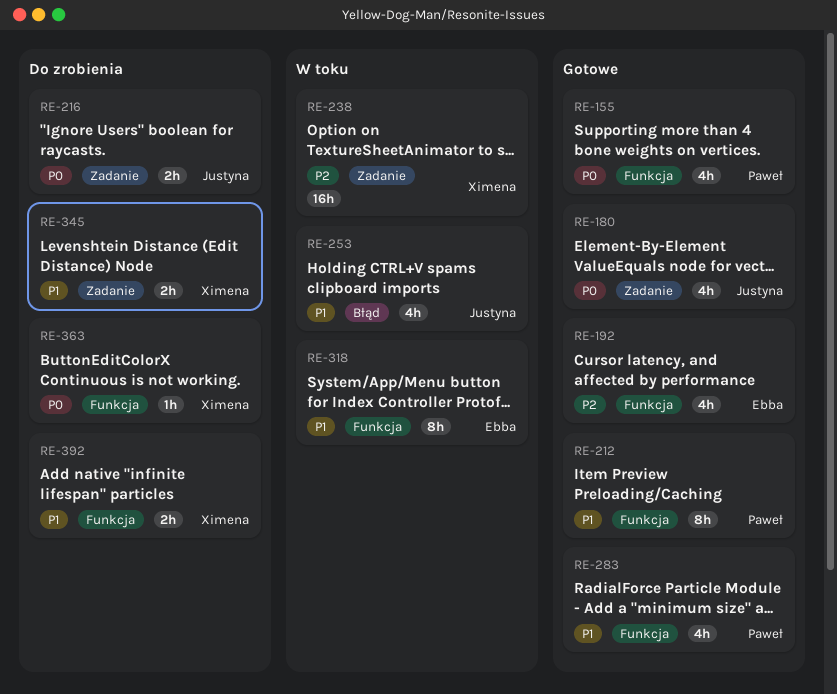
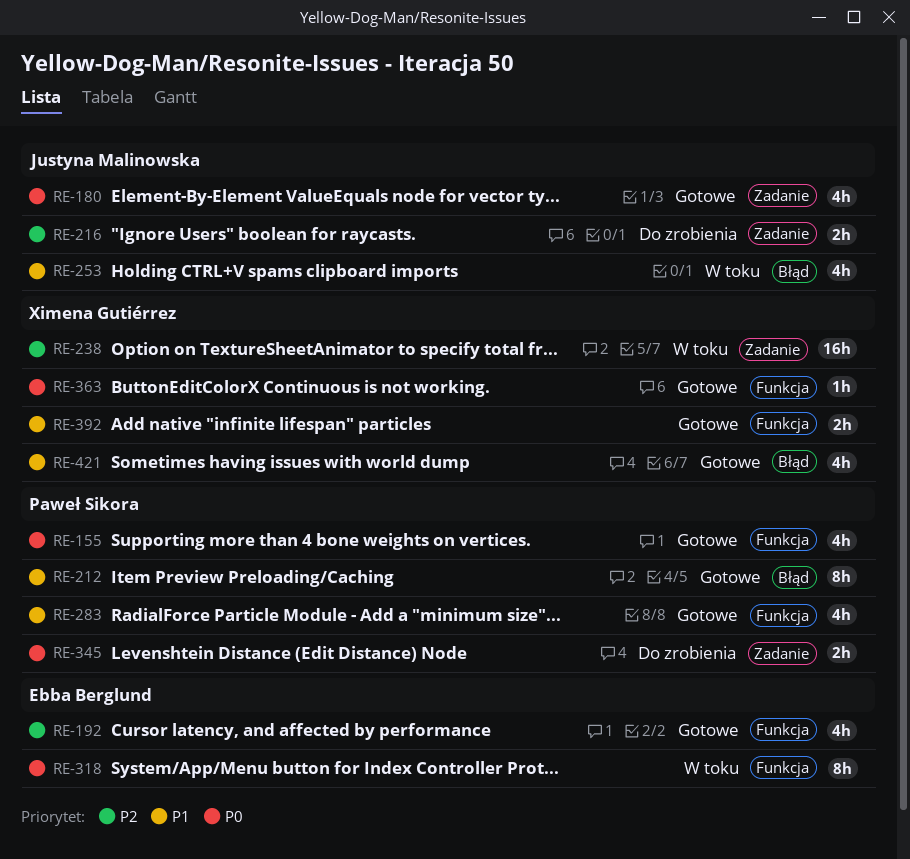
RE-212, label: Funkcja -> Błąd
RE-216, priority: P0 -> P2
RE-318, priority: P1 -> P0
RE-345, owner: Ximena Gutiérrez -> Paweł Sikora
RE-345, priority: P1 -> P0
RE-363, status: Do zrobienia -> Gotowe
RE-392, status: Do zrobienia -> Gotowe
RE-421: none -> present

